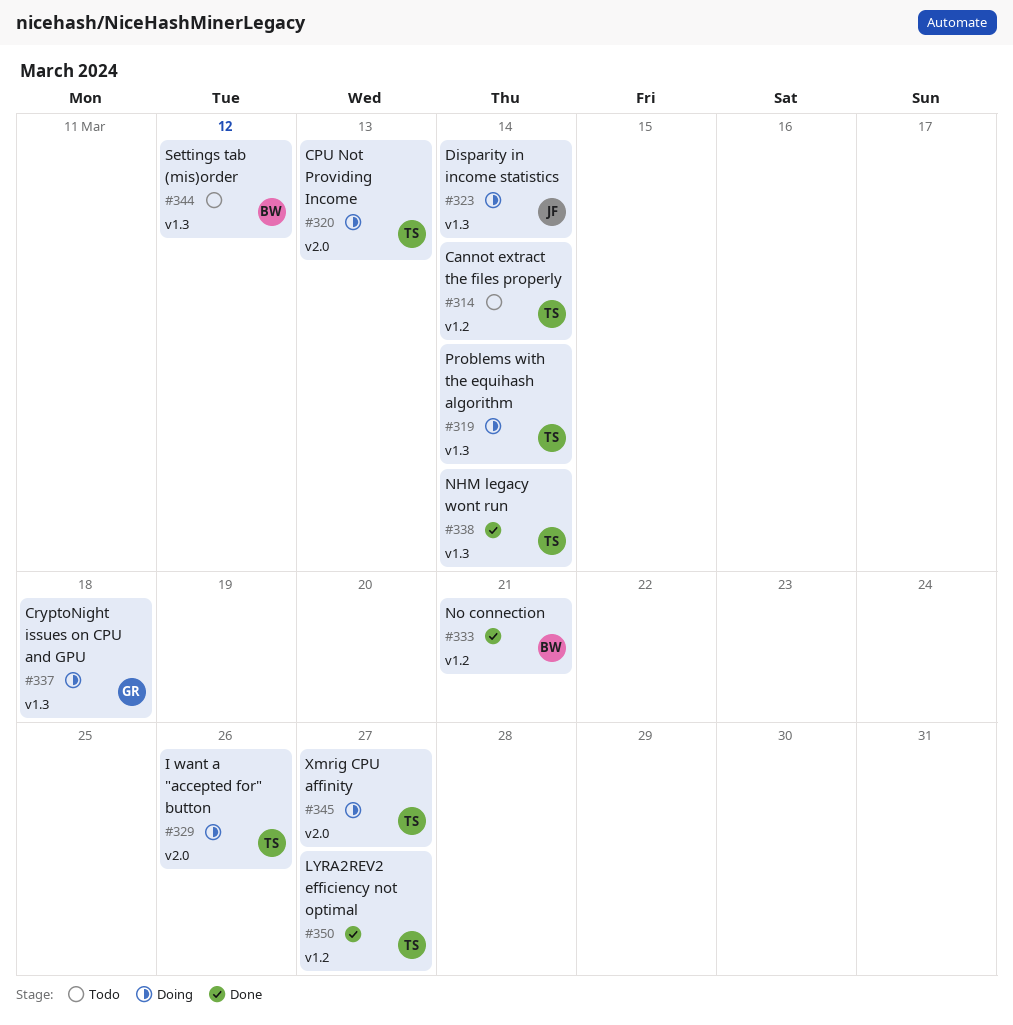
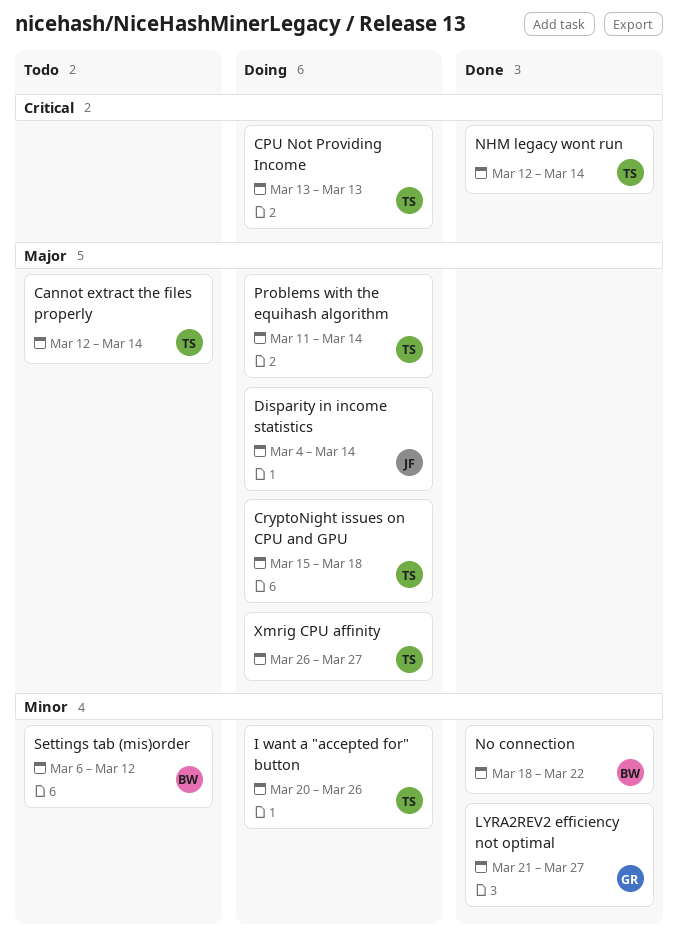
CryptoNight issues on CPU and GPU, owner: GR -> TS
LYRA2REV2 efficiency not optimal, owner: TS -> GR
No connection, due: Mar 21 -> Mar 22

